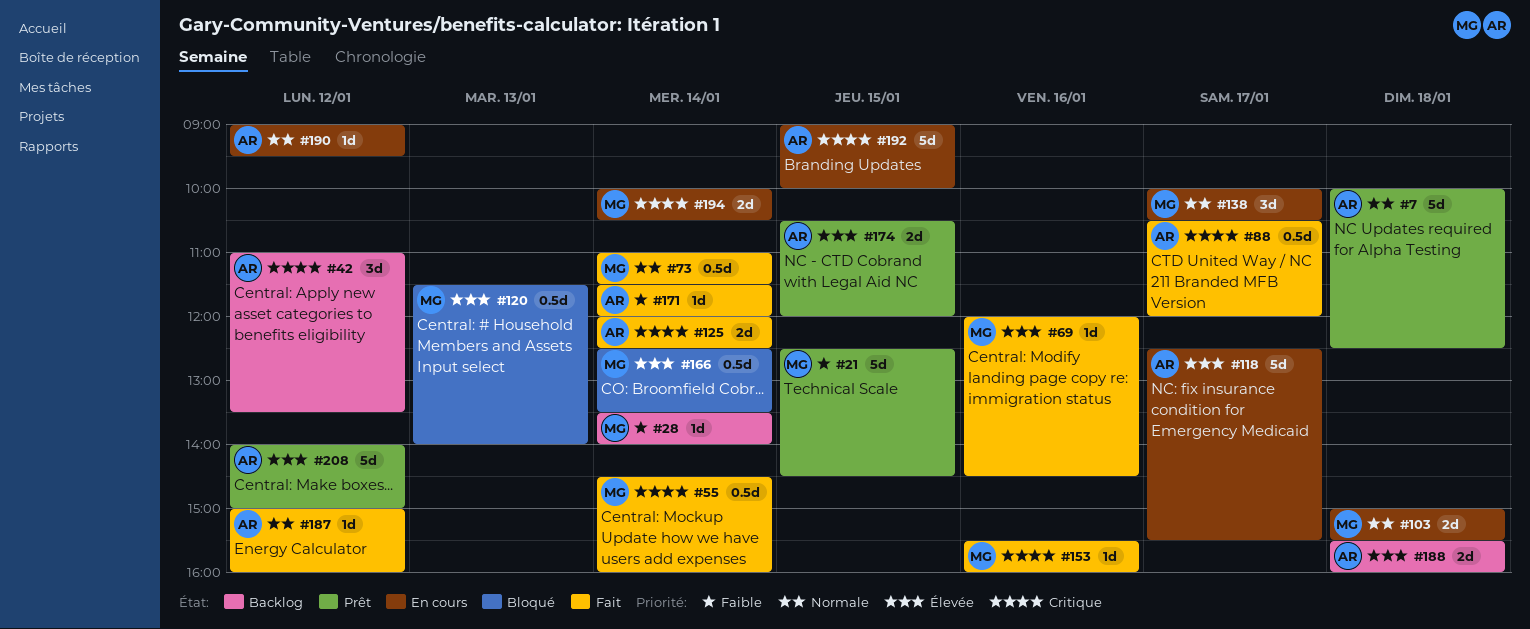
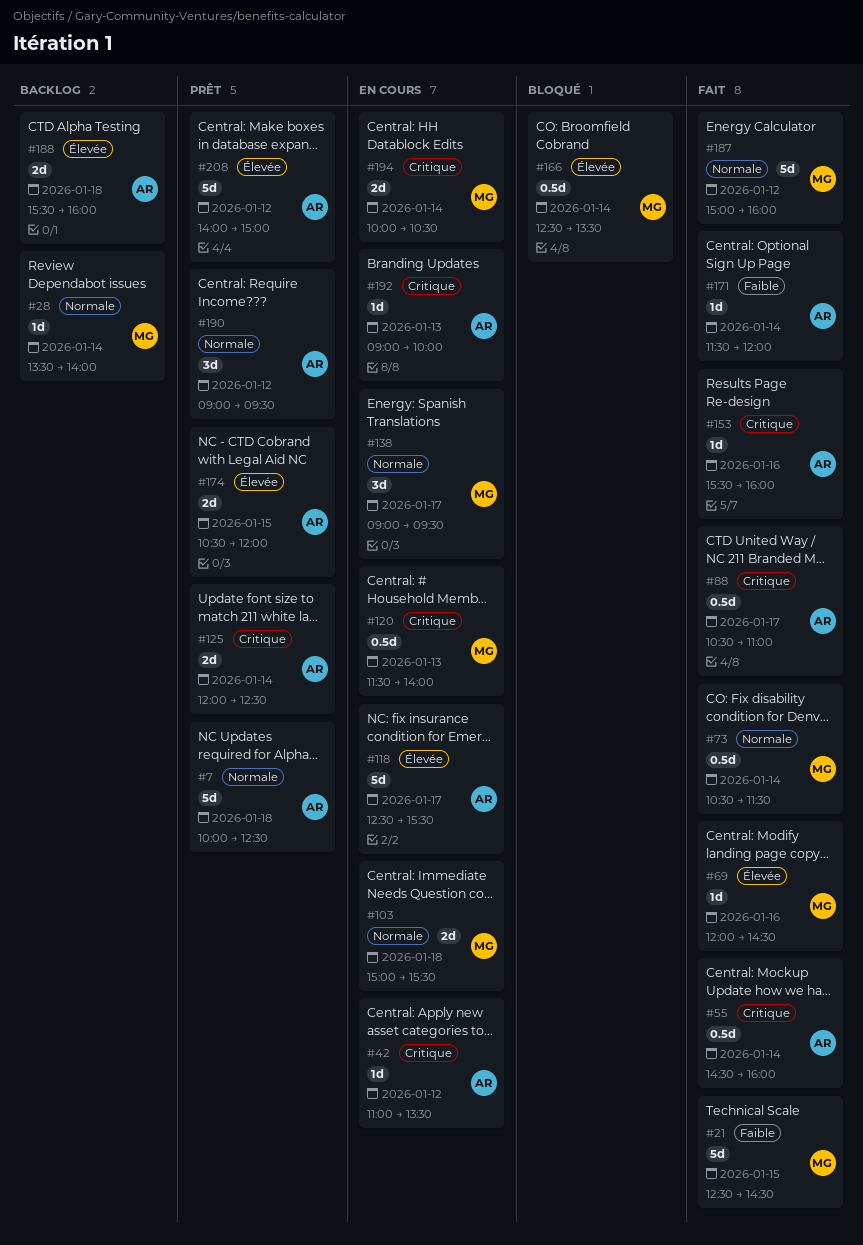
#21, status: Prêt -> Fait
#28, priority: Faible -> Normale
#42, status: Backlog -> En cours
#42, estimate: 3d -> 1d
#55, owner: MG -> AR
#73, begins: 11:00 -> 10:30
#88, ends: 12:00 -> 11:00
#120, status: Bloqué -> En cours
#120, priority: Élevée -> Critique
#125, status: Fait -> Prêt
#138, begins: 10:00 -> 09:00
#138, ends: 10:30 -> 09:30
#153, owner: MG -> AR
#187, owner: AR -> MG
#187, estimate: 1d -> 5d
#190, status: En cours -> Prêt
#190, estimate: 1d -> 3d
#192, estimate: 5d -> 1d
#192, day: Jan 15 -> Jan 13

